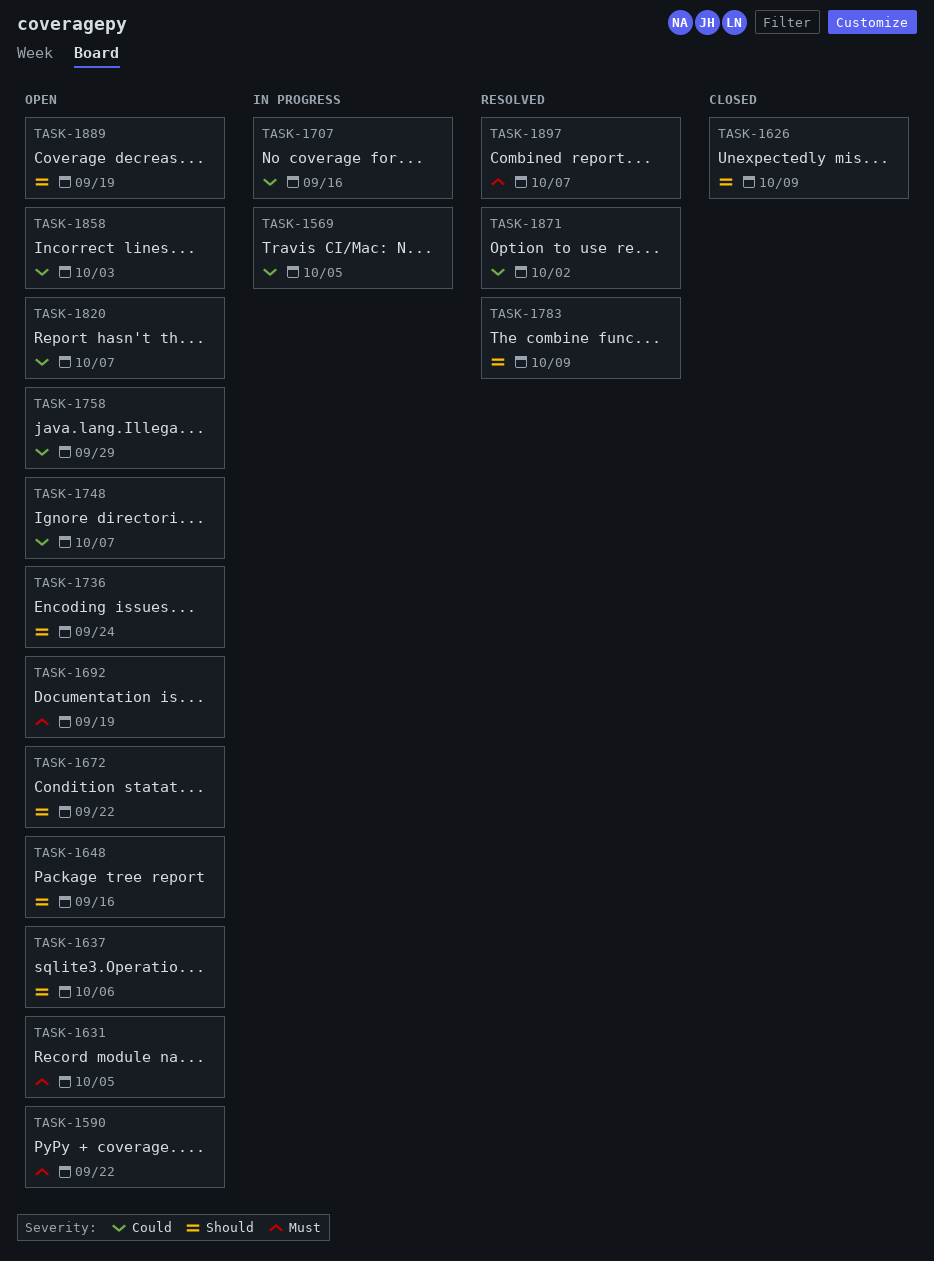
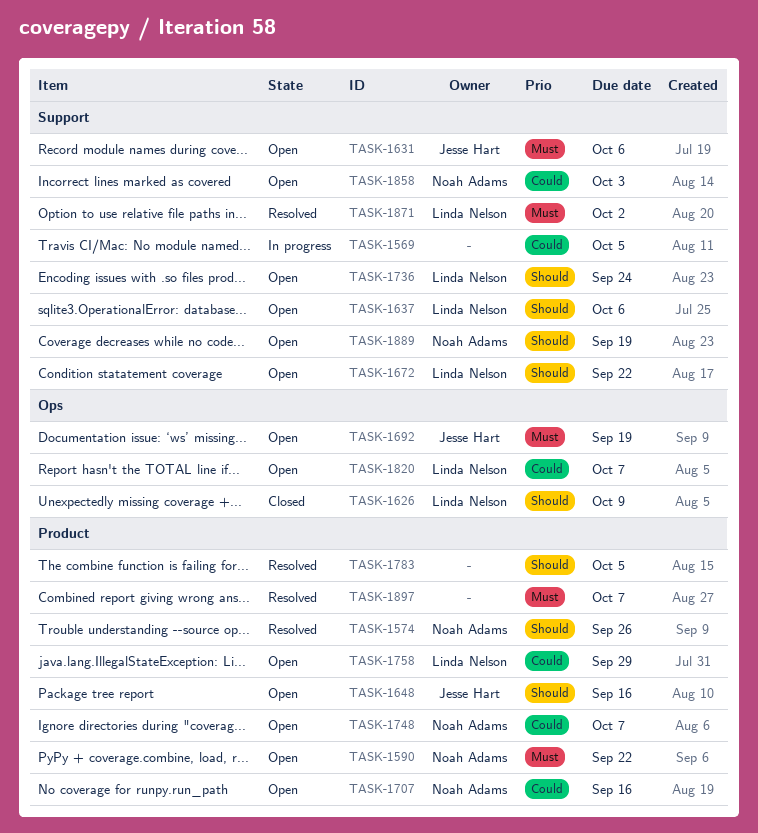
TASK-1574: none -> present
TASK-1631, due: Oct 5 -> Oct 6
TASK-1707, status: In progress -> Open
TASK-1783, due: Oct 9 -> Oct 5
TASK-1871, priority: Could -> Must

